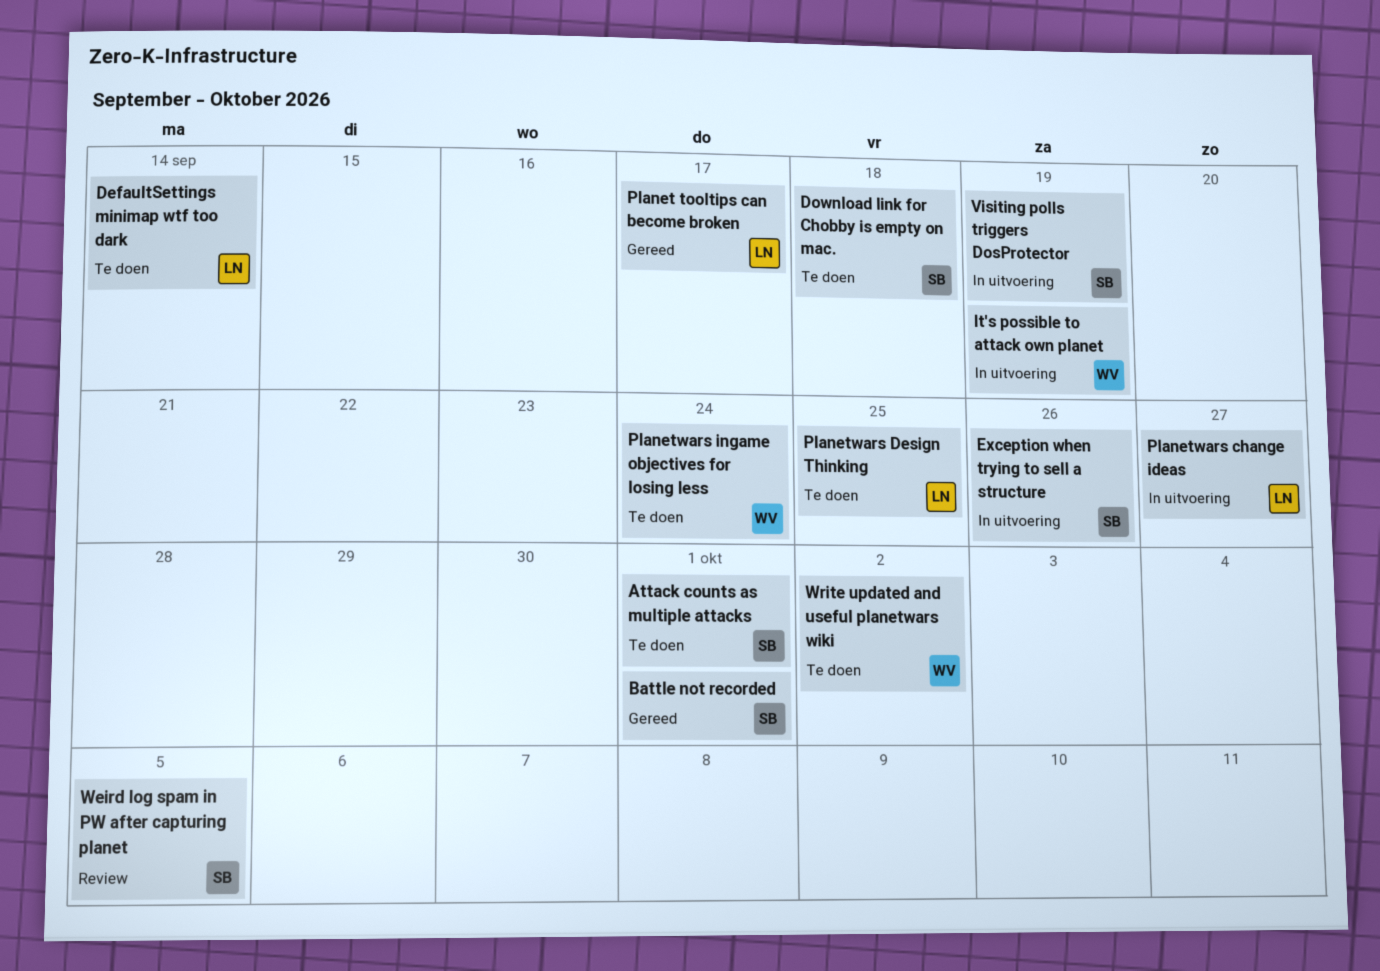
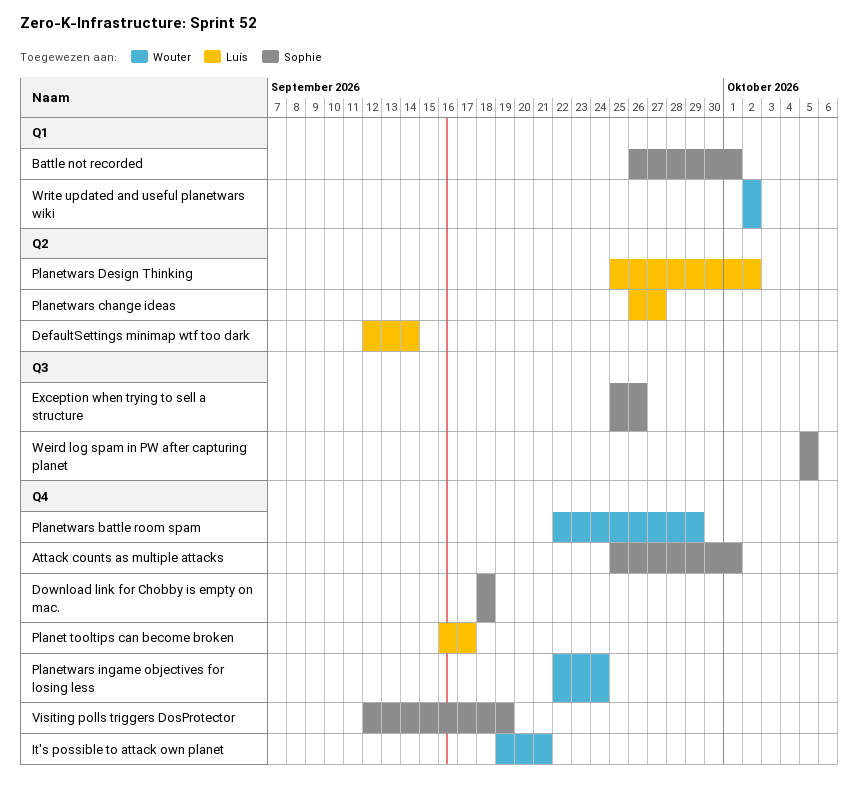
It's possible to attack own planet, due: Sep 19 -> Sep 21
Planetwars battle room spam: none -> present
Planetwars Design Thinking, due: Sep 25 -> Oct 2

